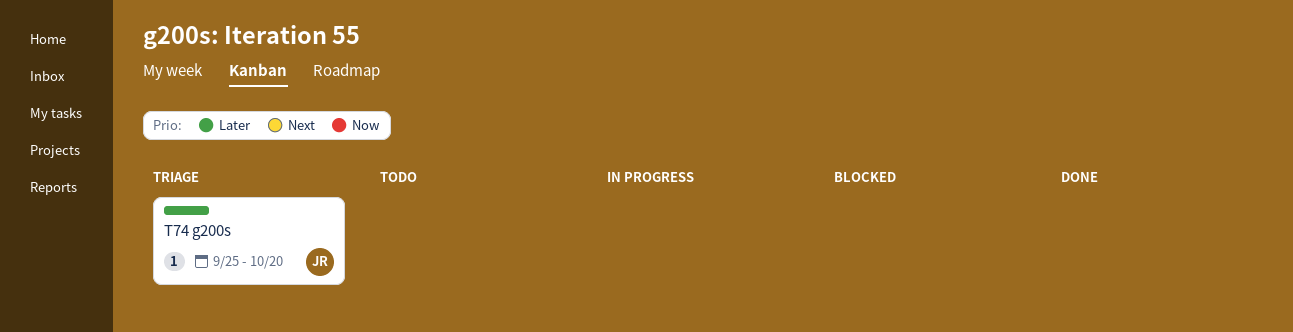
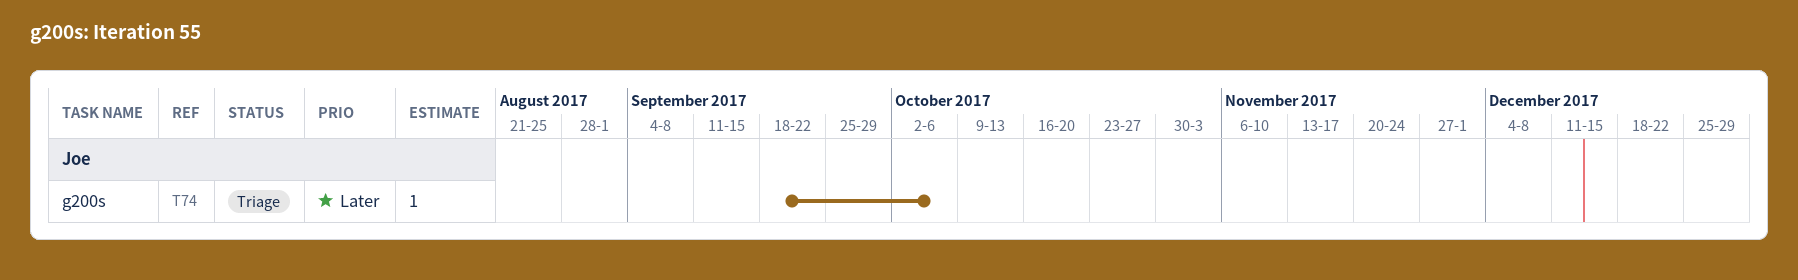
T74, start: Sep 25 -> Sep 18
T74, due: Oct 20 -> Oct 6

